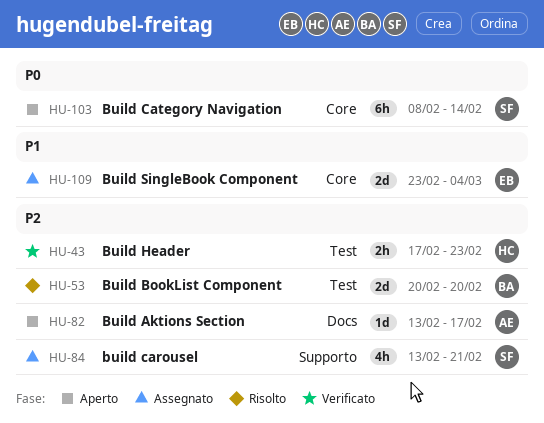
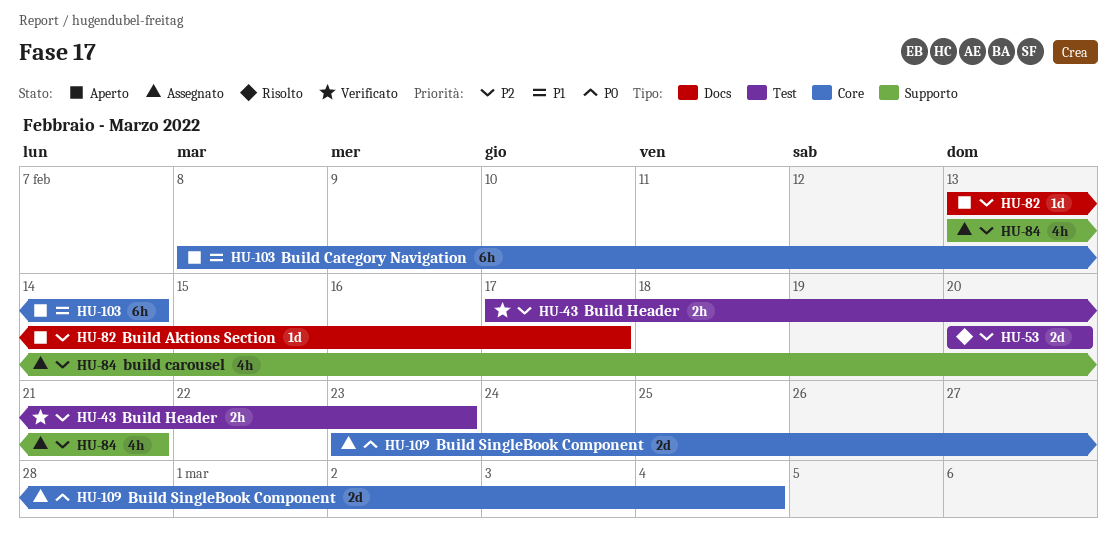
HU-103, priority: P0 -> P1
HU-109, priority: P1 -> P0

